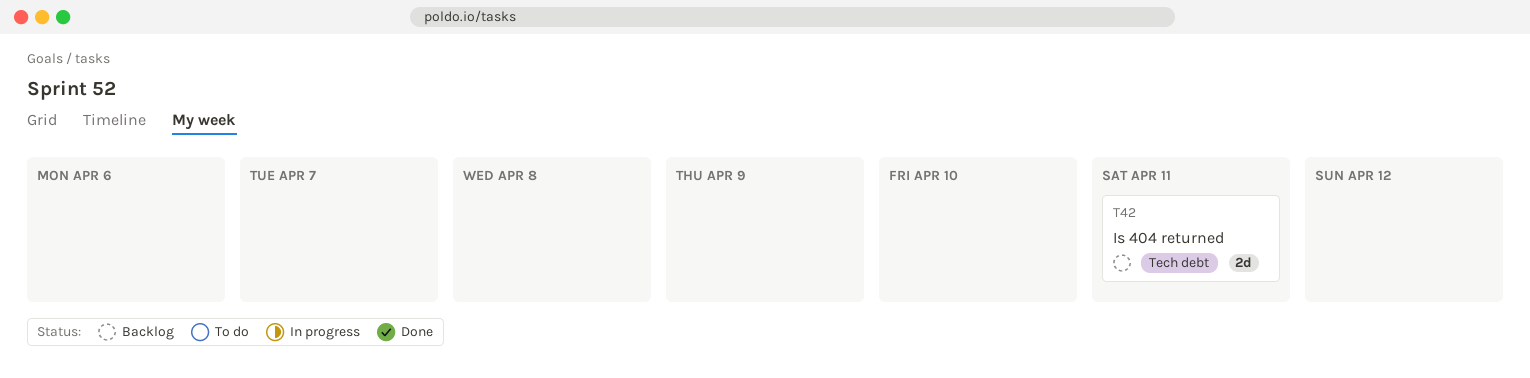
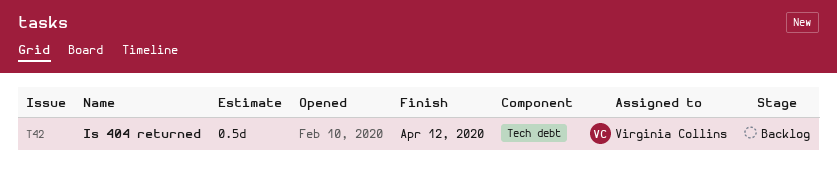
T42, estimate: 2d -> 0.5d
T42, due: Apr 11 -> Apr 12

